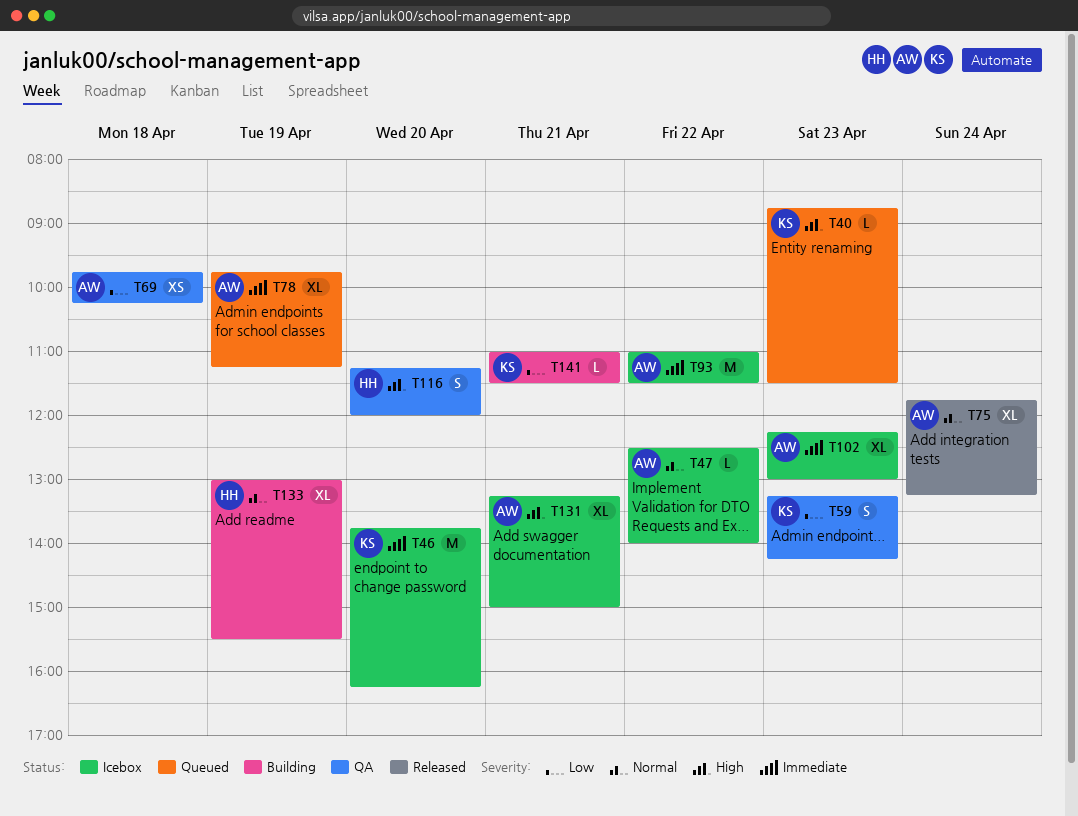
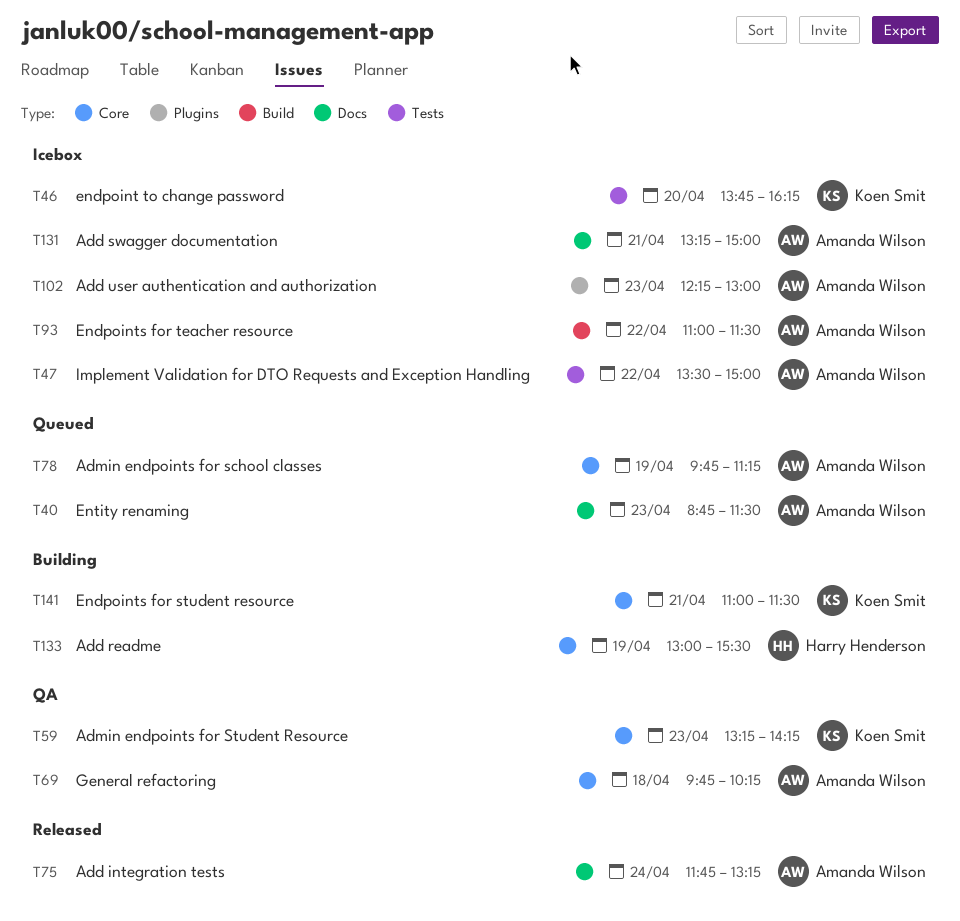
T40, owner: Koen Smit -> Amanda Wilson
T47, begins: 12:30 -> 13:30
T47, ends: 14:00 -> 15:00
T116: present -> none

